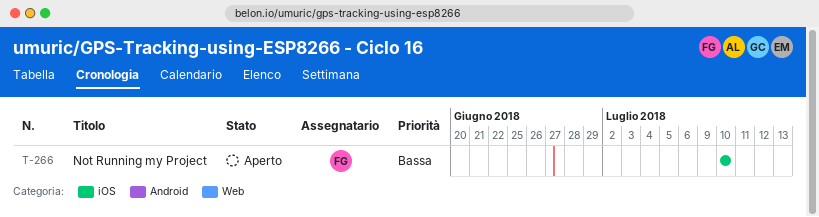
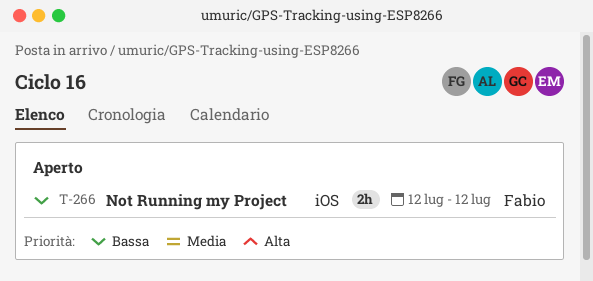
T-266, start: Jul 10 -> Jul 12
T-266, due: Jul 10 -> Jul 12

